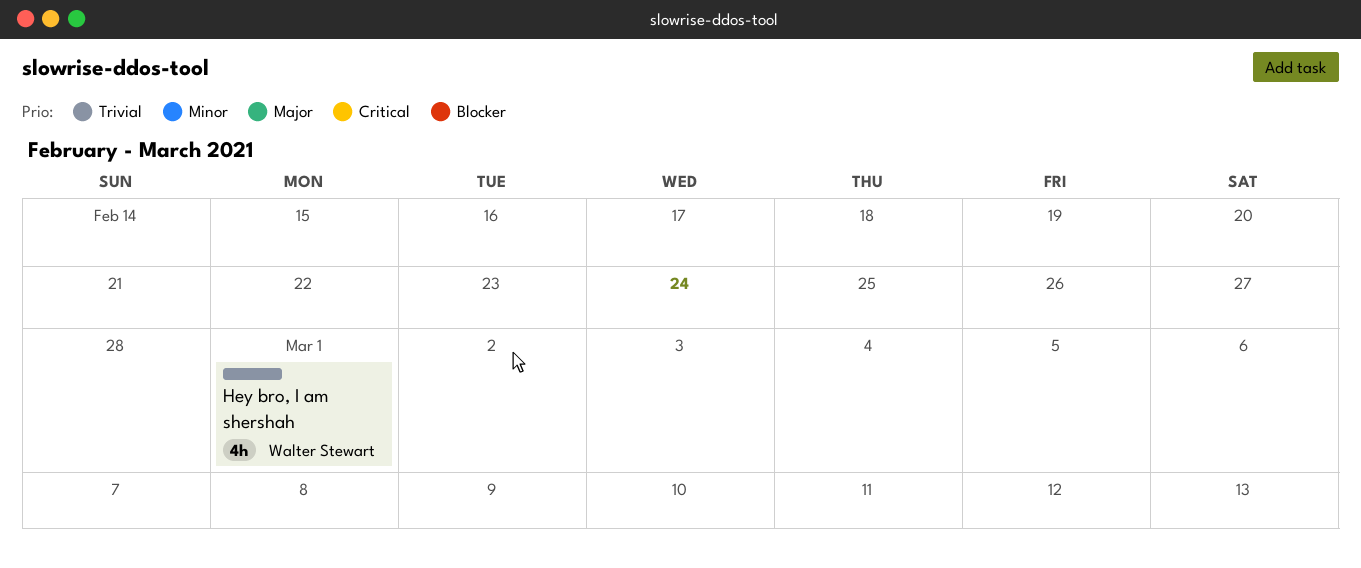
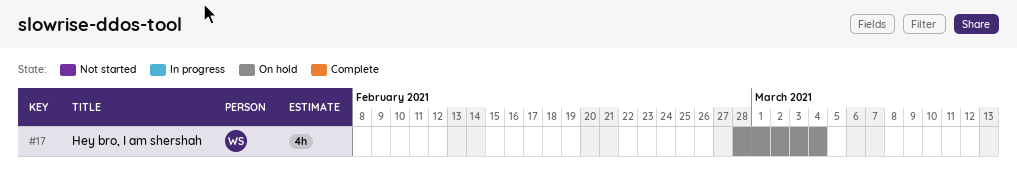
Hey bro, I am shershah, due: Mar 1 -> Mar 4

